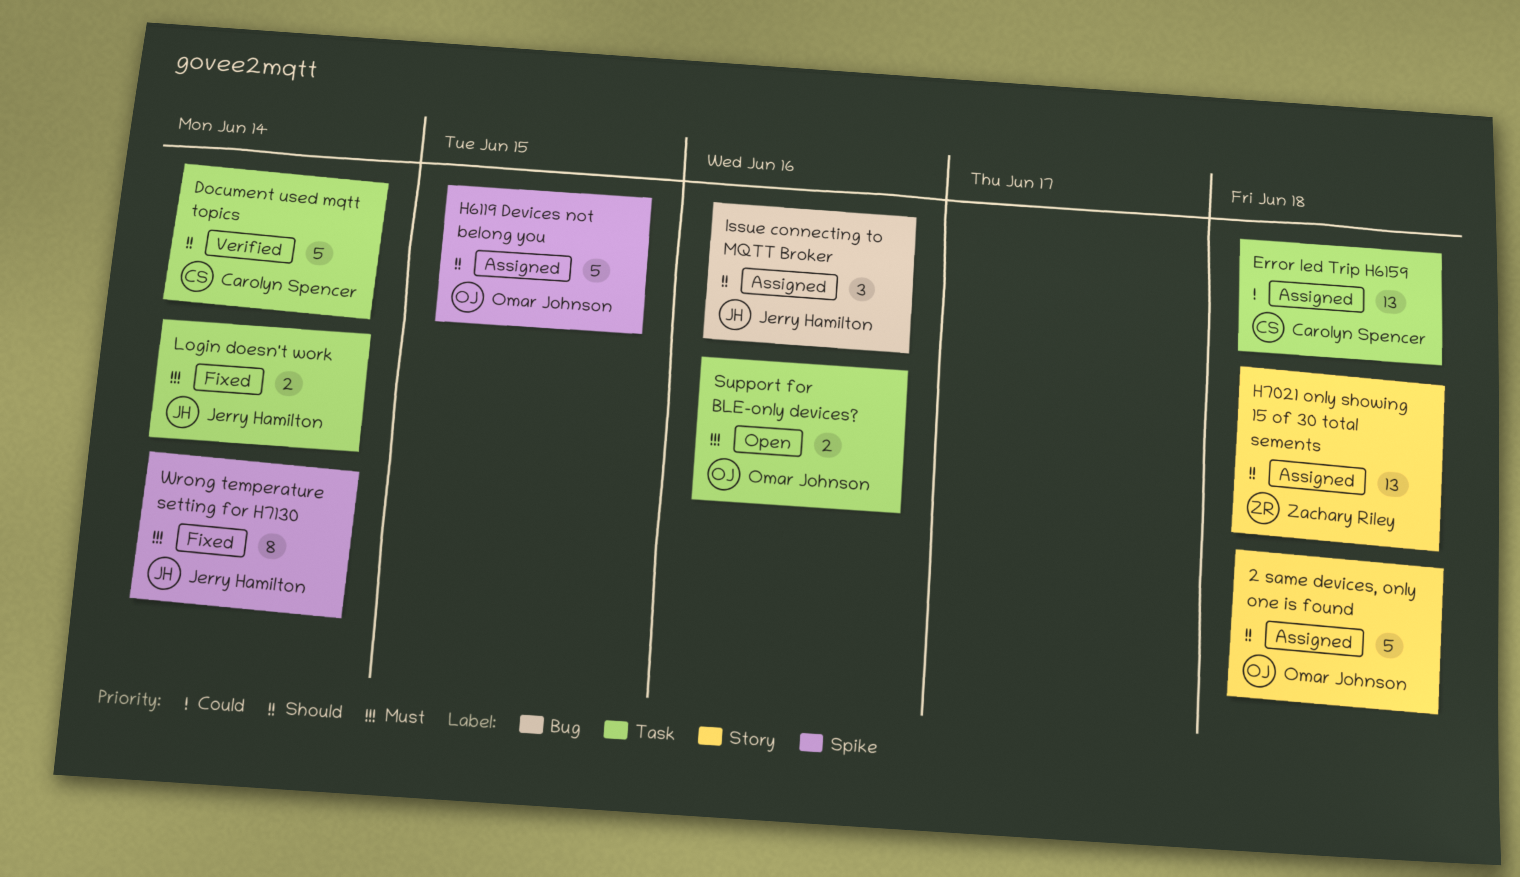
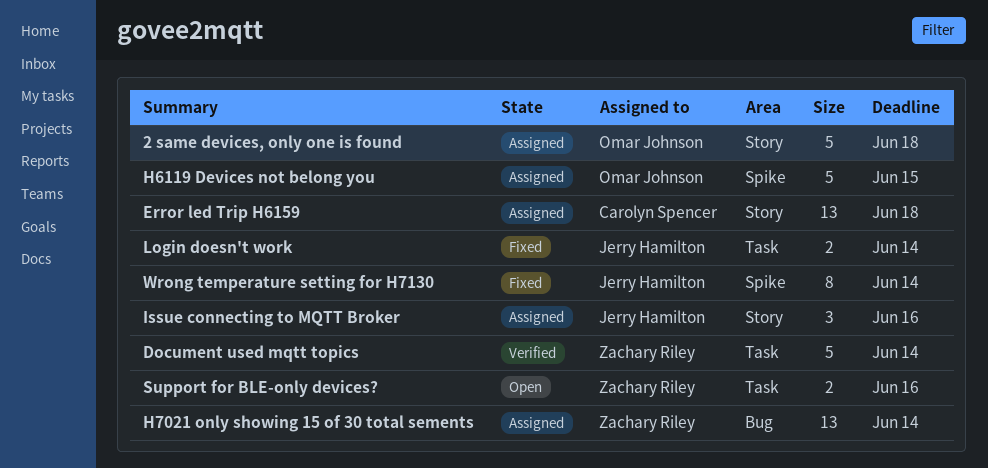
Document used mqtt topics, owner: Carolyn Spencer -> Zachary Riley
Error led Trip H6159, label: Task -> Story
H7021 only showing 15 of 30 total sements, label: Story -> Bug
H7021 only showing 15 of 30 total sements, due: Jun 18 -> Jun 14
Issue connecting to MQTT Broker, label: Bug -> Story
Support for BLE-only devices?, owner: Omar Johnson -> Zachary Riley

